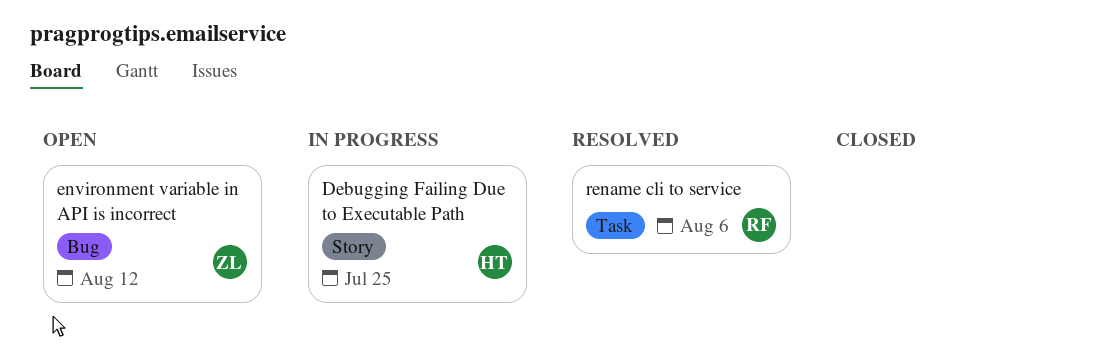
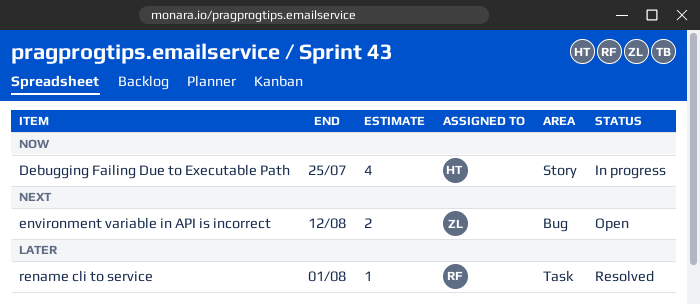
rename cli to service, due: Aug 6 -> Aug 1

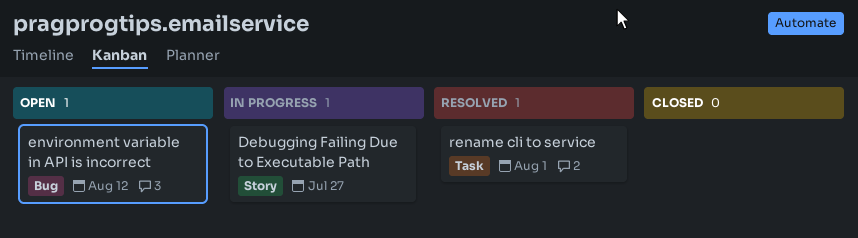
Debugging Failing Due to Executable Path, due: Jul 25 -> Jul 27

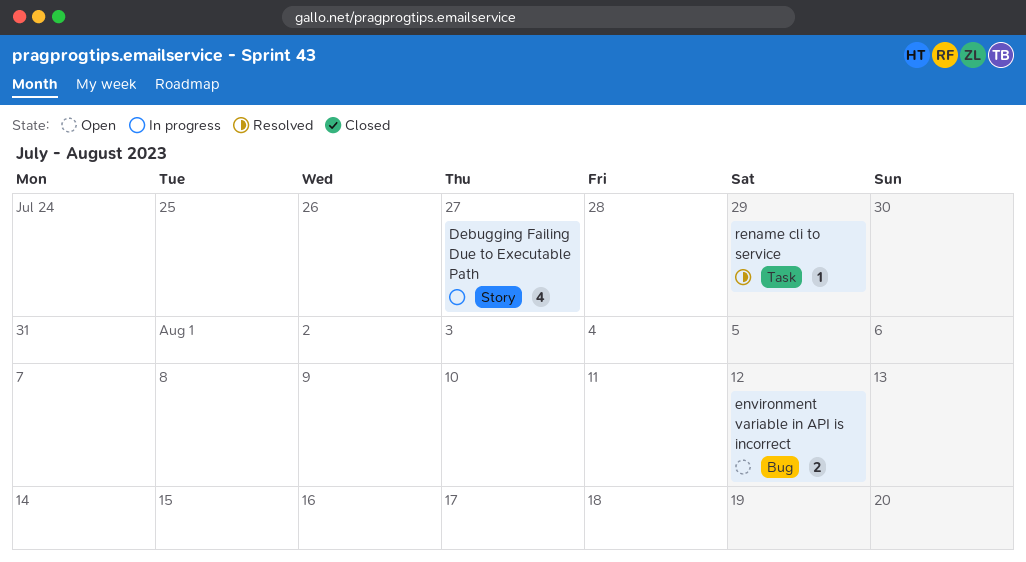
rename cli to service, due: Aug 1 -> Jul 29

